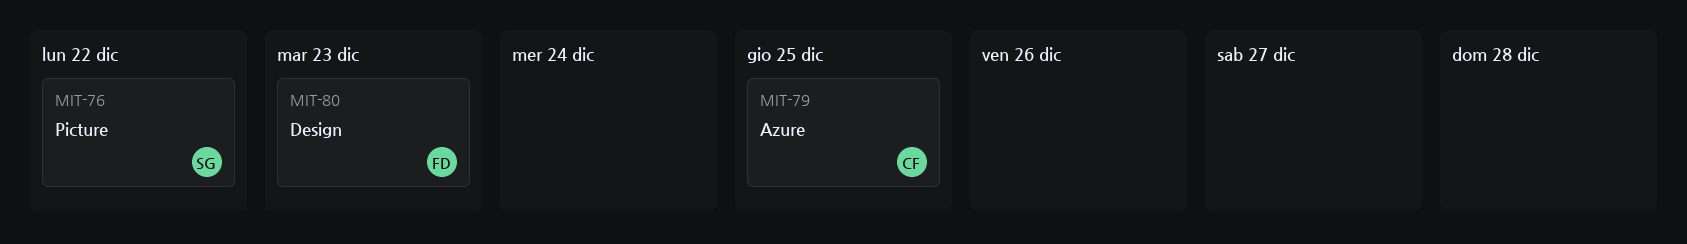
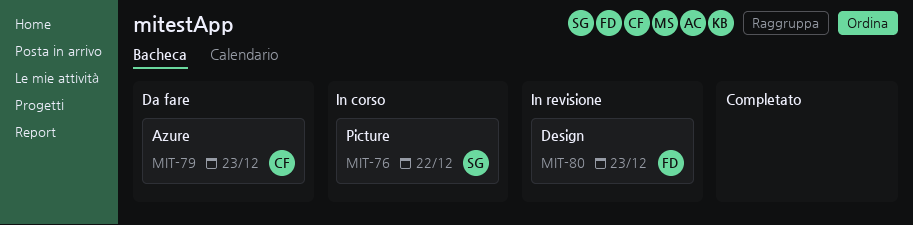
MIT-79, due: Dec 25 -> Dec 23

